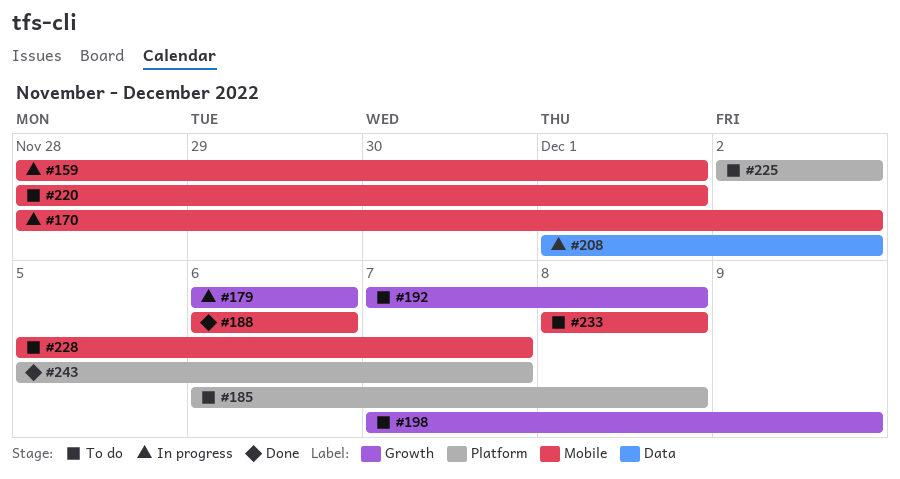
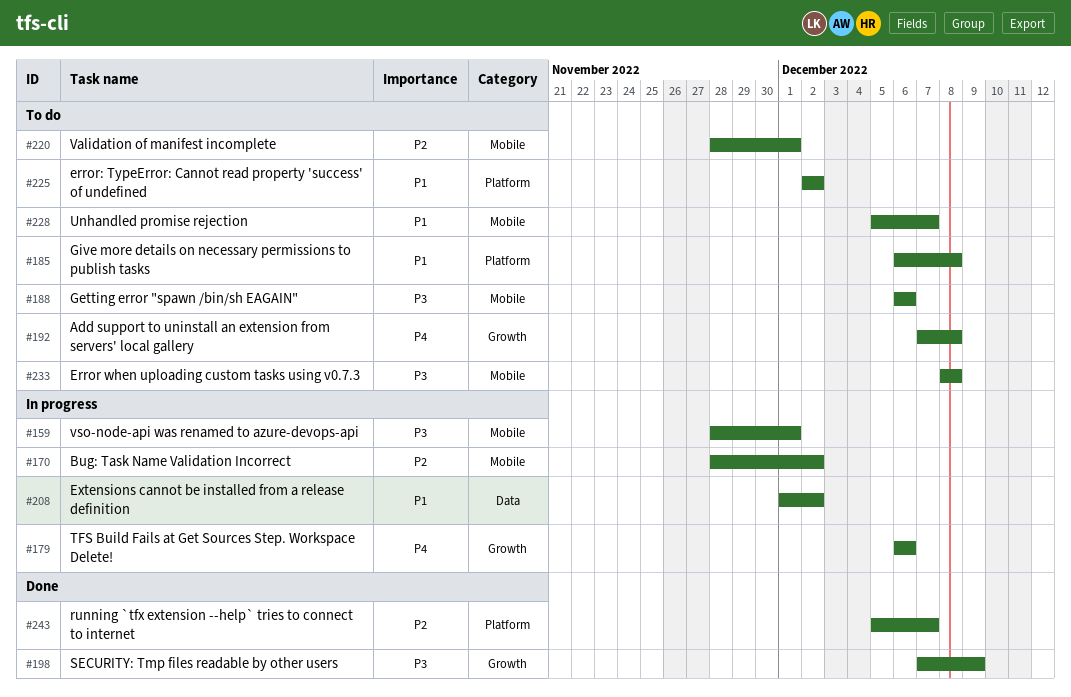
#188, status: Done -> To do
#198, status: To do -> Done

